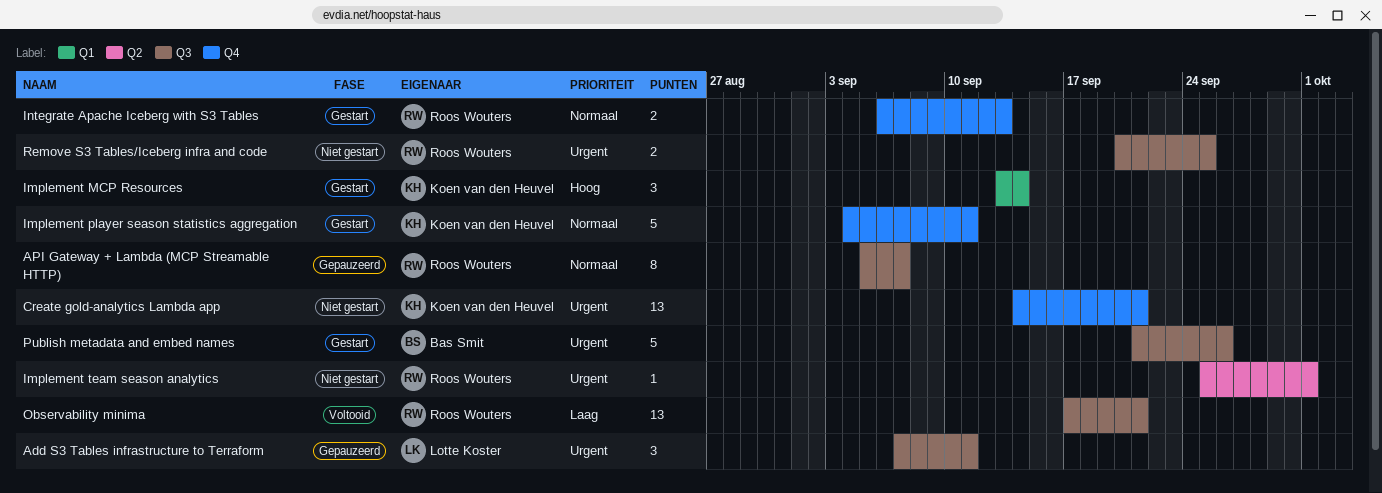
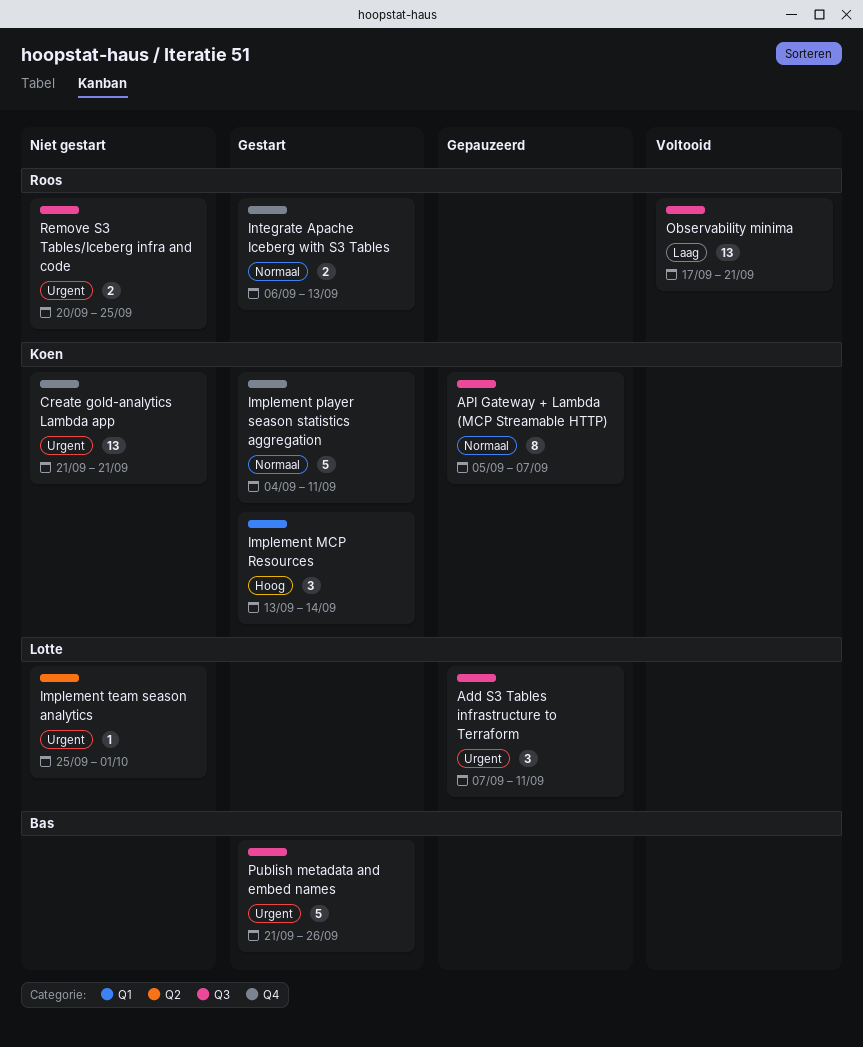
API Gateway + Lambda (MCP Streamable HTTP), owner: Roos Wouters -> Koen van den Heuvel
Create gold-analytics Lambda app, start: Sep 14 -> Sep 21
Implement team season analytics, owner: Roos Wouters -> Lotte Koster

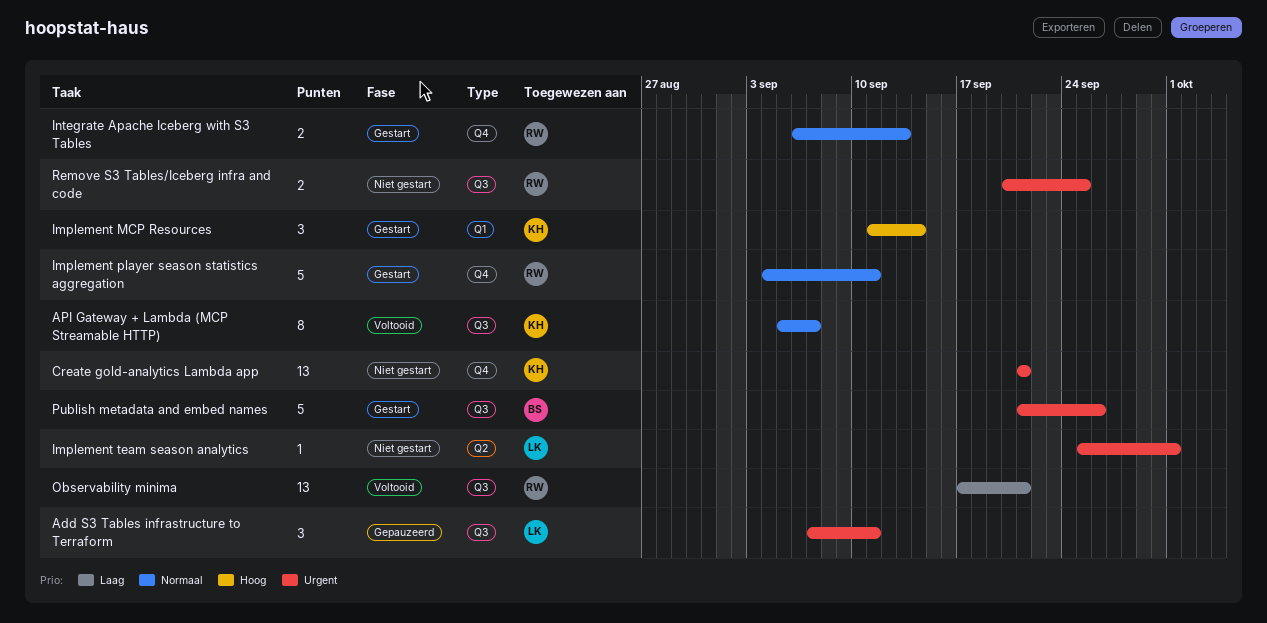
API Gateway + Lambda (MCP Streamable HTTP), status: Gepauzeerd -> Voltooid
Implement MCP Resources, start: Sep 13 -> Sep 11
Implement player season statistics aggregation, owner: Koen -> Roos

